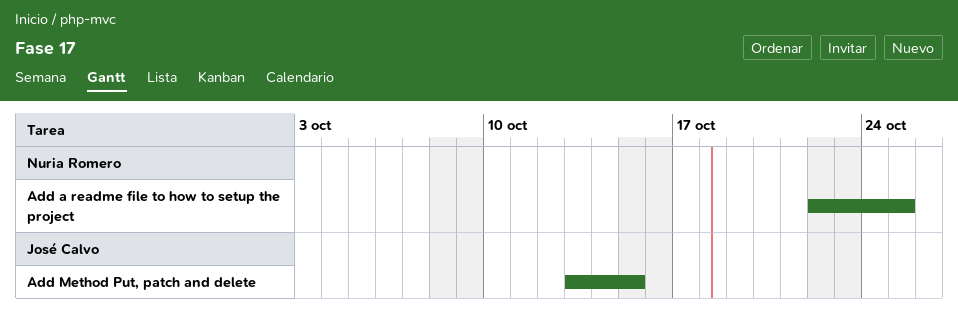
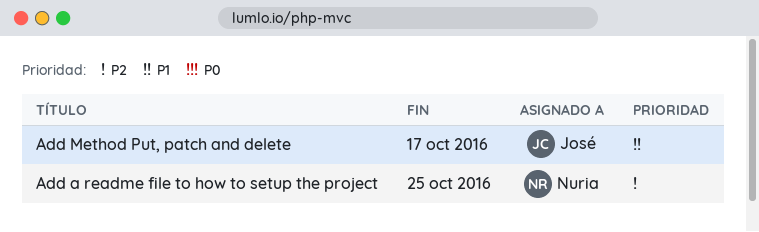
Add Method Put, patch and delete, due: Oct 15 -> Oct 17

